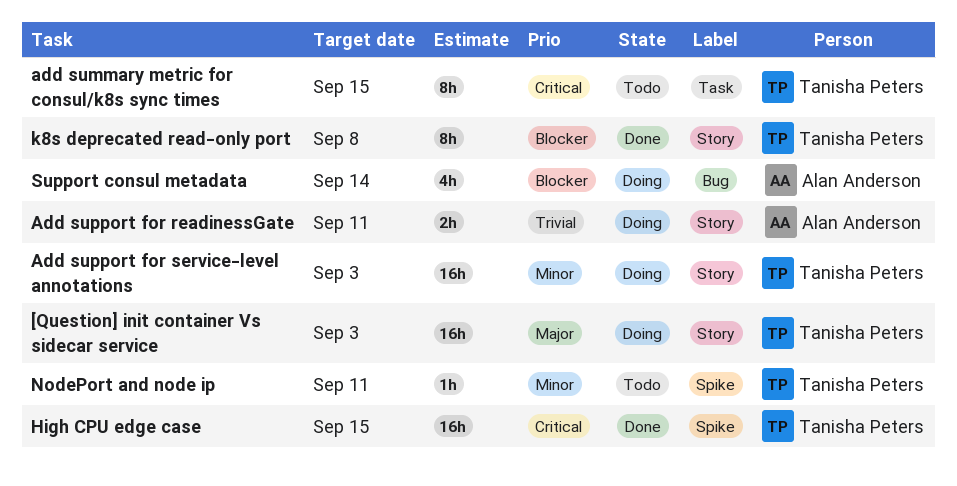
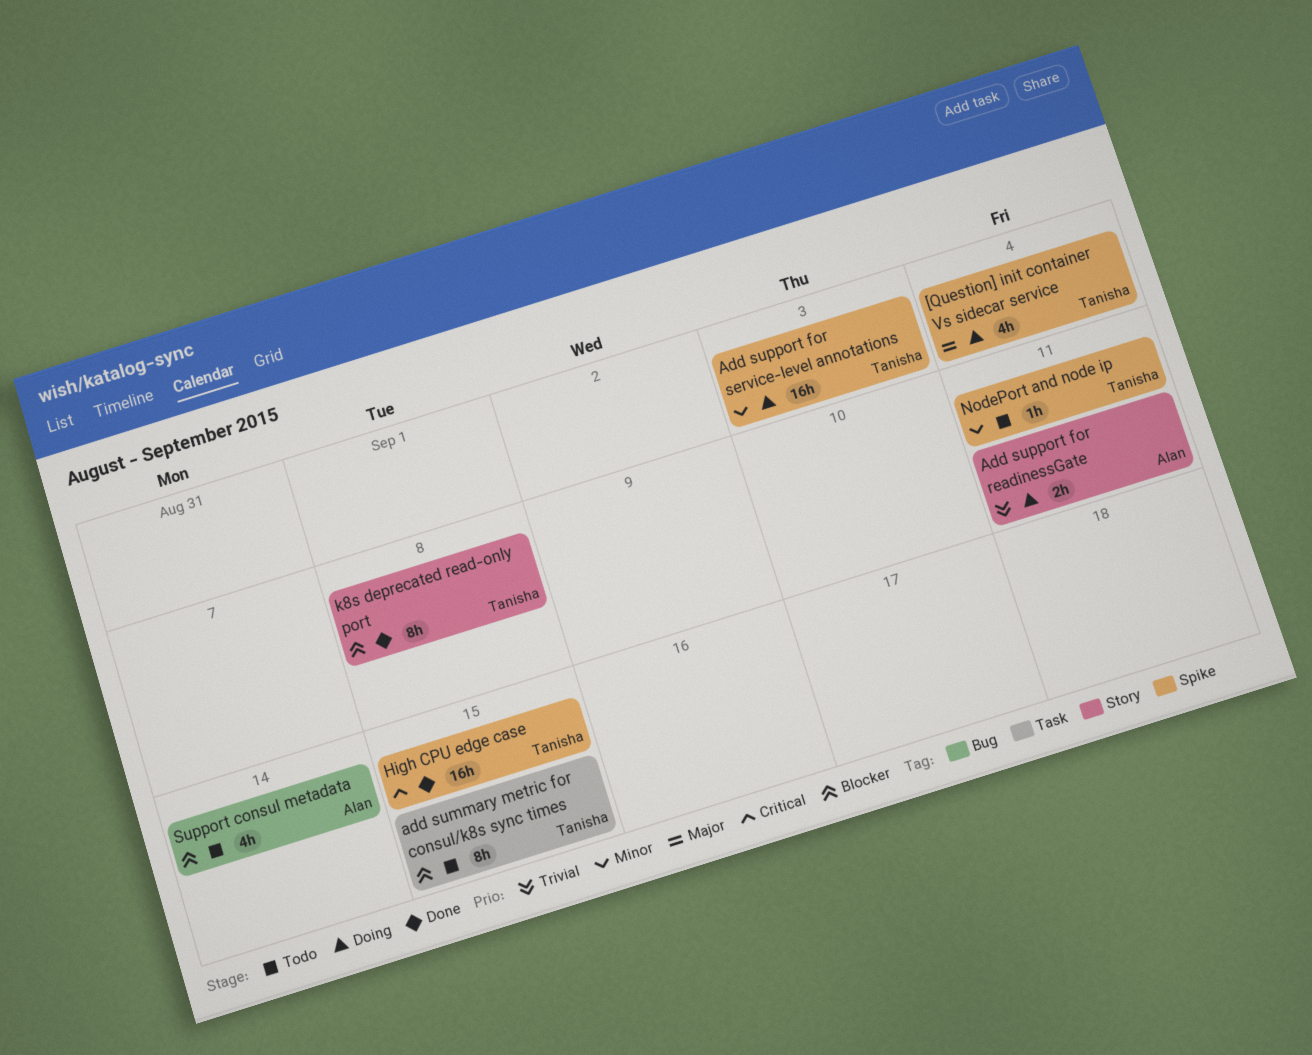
[Question] init container Vs sidecar service, label: Story -> Spike
[Question] init container Vs sidecar service, estimate: 16h -> 4h
[Question] init container Vs sidecar service, due: Sep 3 -> Sep 4
add summary metric for consul/k8s sync times, priority: Critical -> Blocker
Add support for service-level annotations, label: Story -> Spike
Support consul metadata, status: Doing -> Todo

